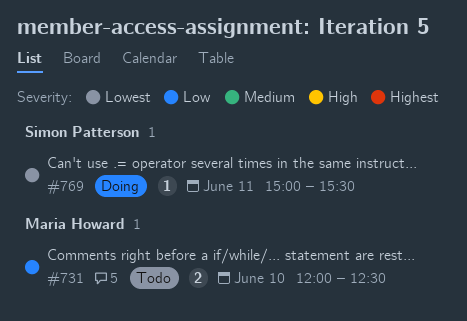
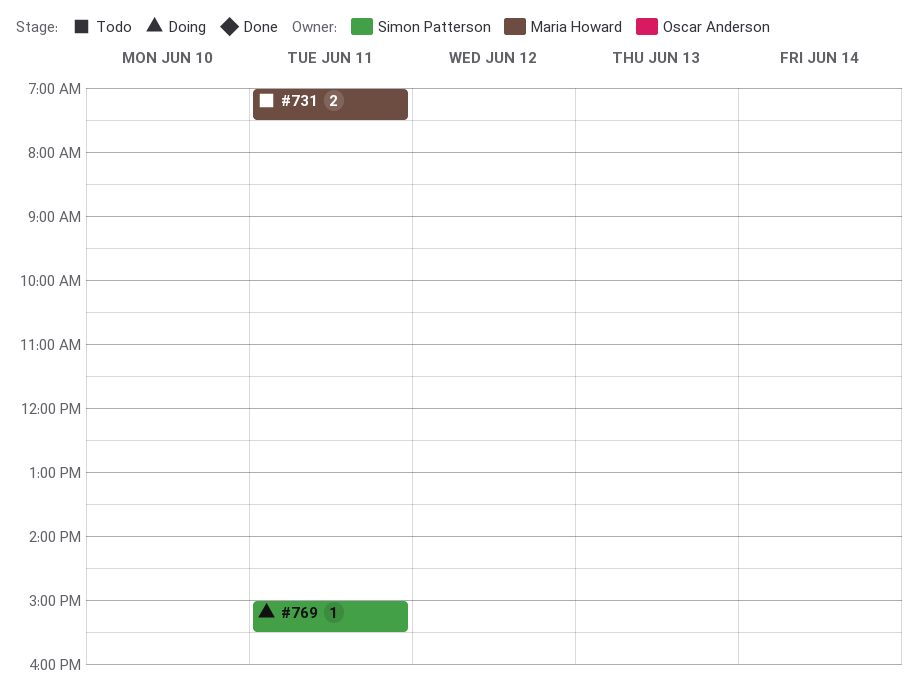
#731, day: Jun 10 -> Jun 11
#731, begins: 12:00 -> 07:00
#731, ends: 12:30 -> 07:30

